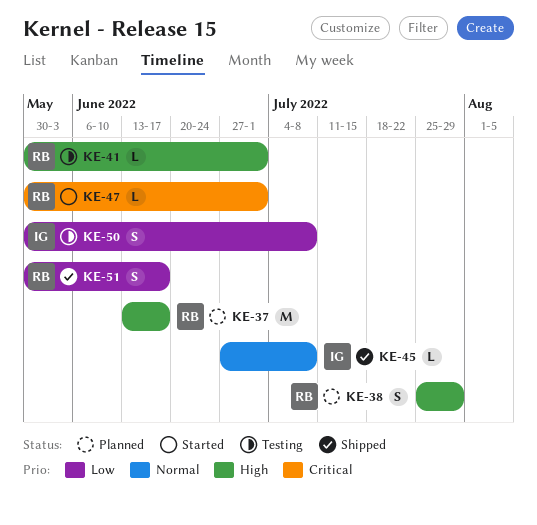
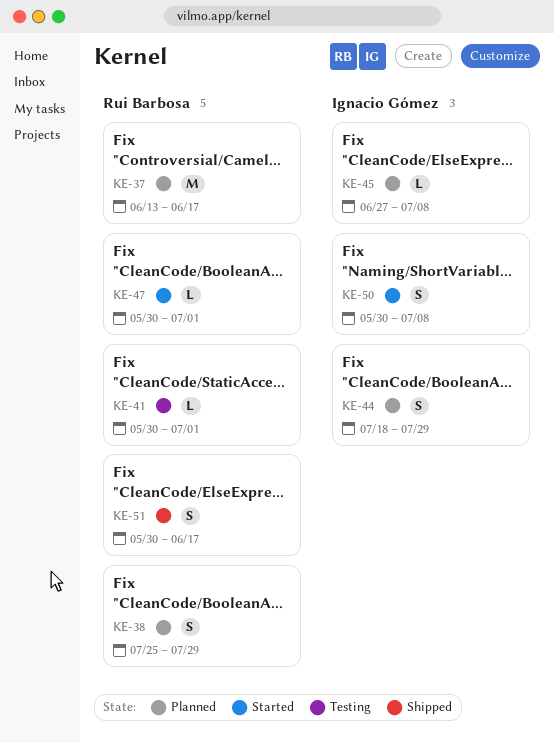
KE-44: none -> present
KE-45, status: Shipped -> Planned
KE-50, status: Testing -> Started

